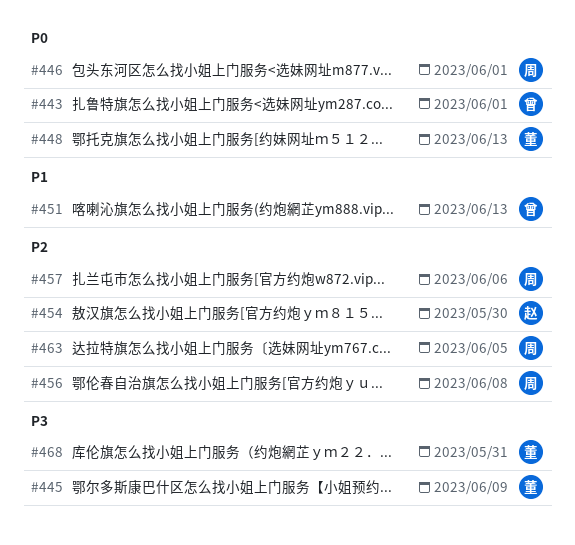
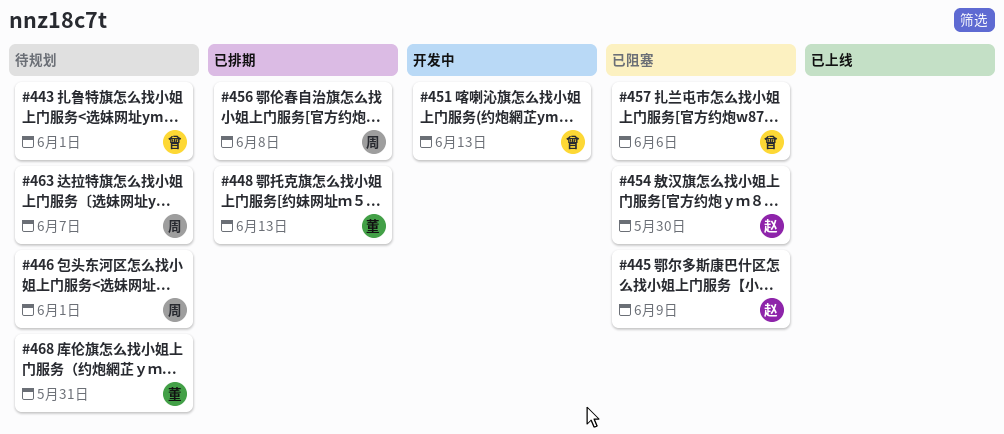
#445, owner: 董 -> 赵
#457, owner: 周 -> 曾
#463, due: Jun 5 -> Jun 7

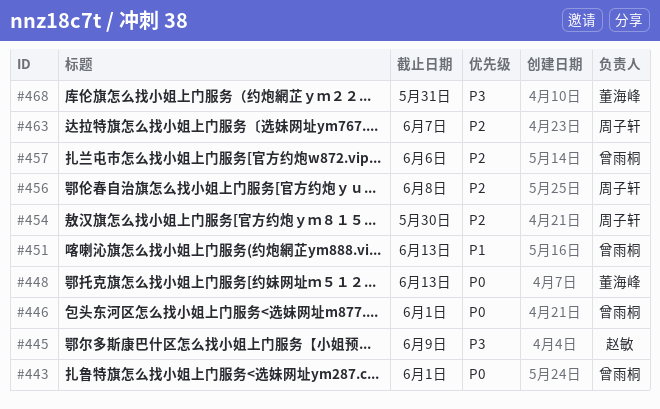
#446, owner: 周子轩 -> 曾雨桐
#454, owner: 赵敏 -> 周子轩

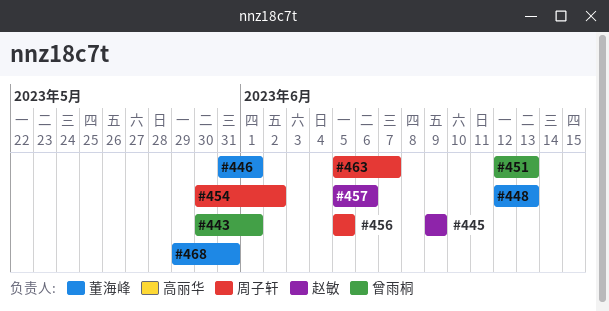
#446, owner: 曾雨桐 -> 董海峰
#454, due: May 30 -> Jun 2
#456, due: Jun 8 -> Jun 5
#457, owner: 曾雨桐 -> 赵敏

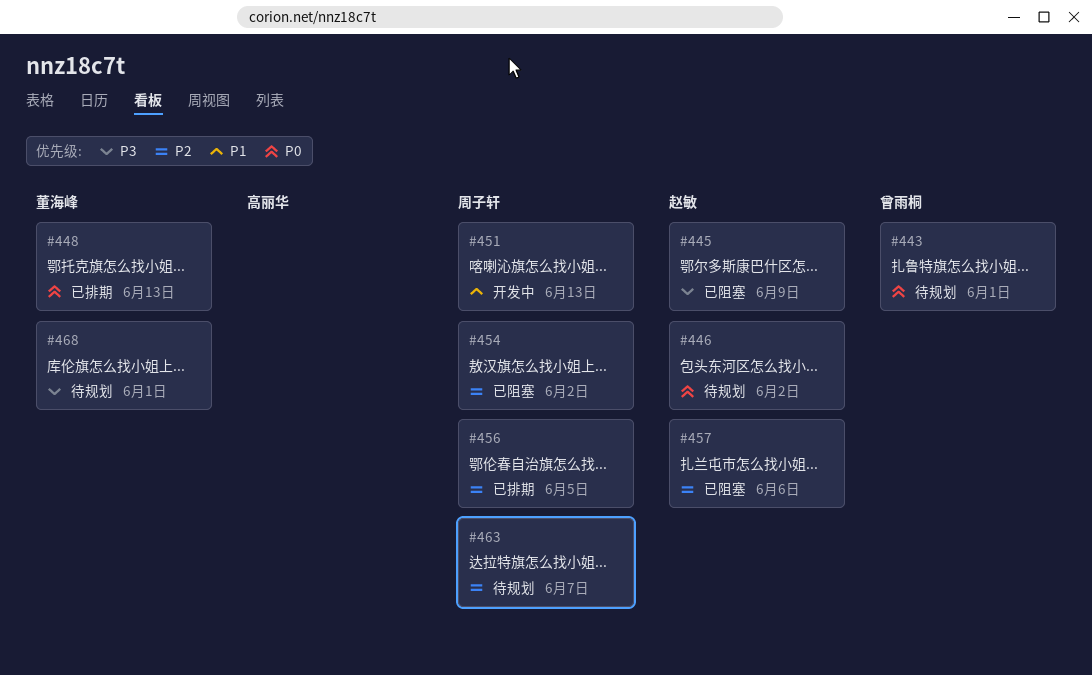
#446, owner: 董海峰 -> 赵敏
#446, due: Jun 1 -> Jun 2
#451, owner: 曾雨桐 -> 周子轩
#468, due: May 31 -> Jun 1

